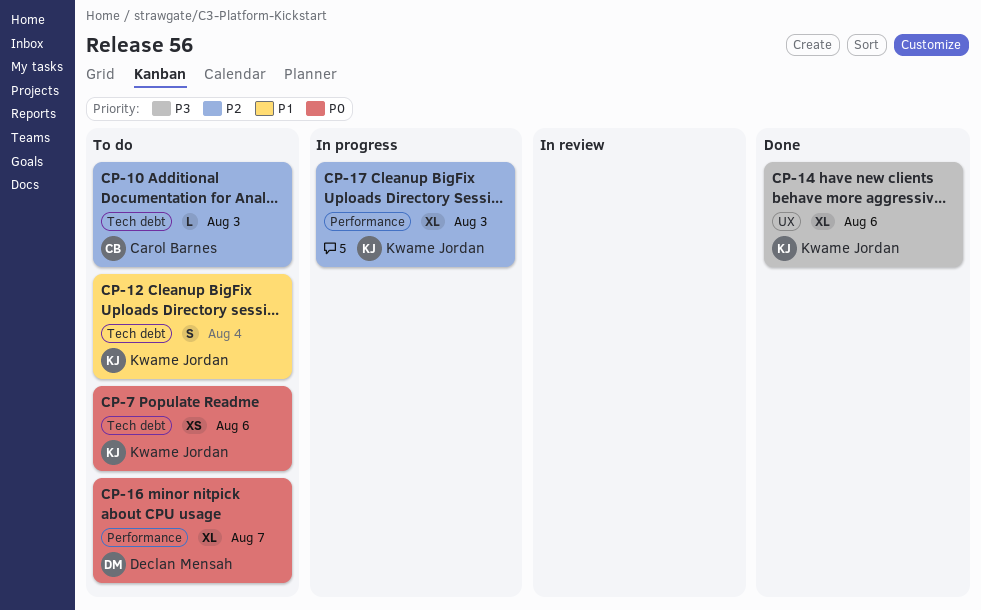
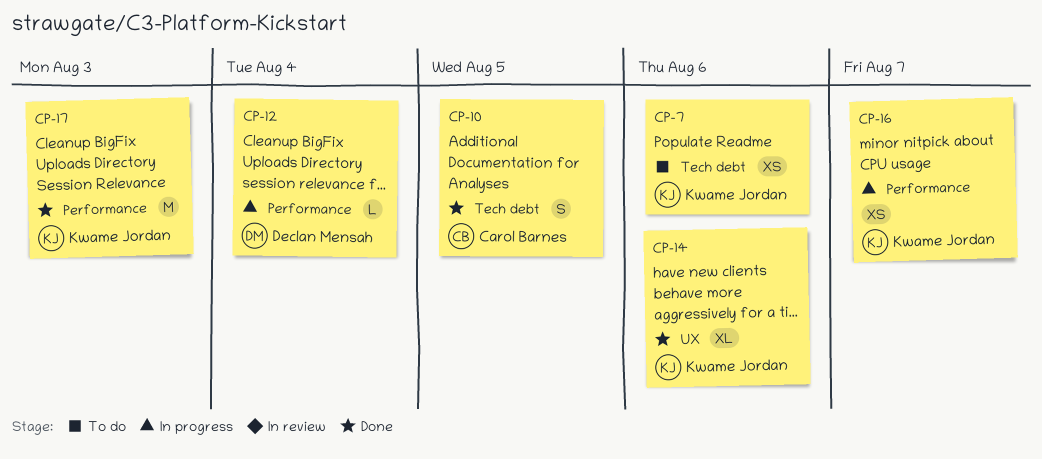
CP-10, status: To do -> Done
CP-10, estimate: L -> S
CP-10, due: Aug 3 -> Aug 5
CP-12, status: To do -> In progress
CP-12, owner: Kwame Jordan -> Declan Mensah
CP-12, label: Tech debt -> Performance
CP-12, estimate: S -> L
CP-16, status: To do -> In progress
CP-16, owner: Declan Mensah -> Kwame Jordan
CP-16, estimate: XL -> XS
CP-17, status: In progress -> Done
CP-17, estimate: XL -> M

